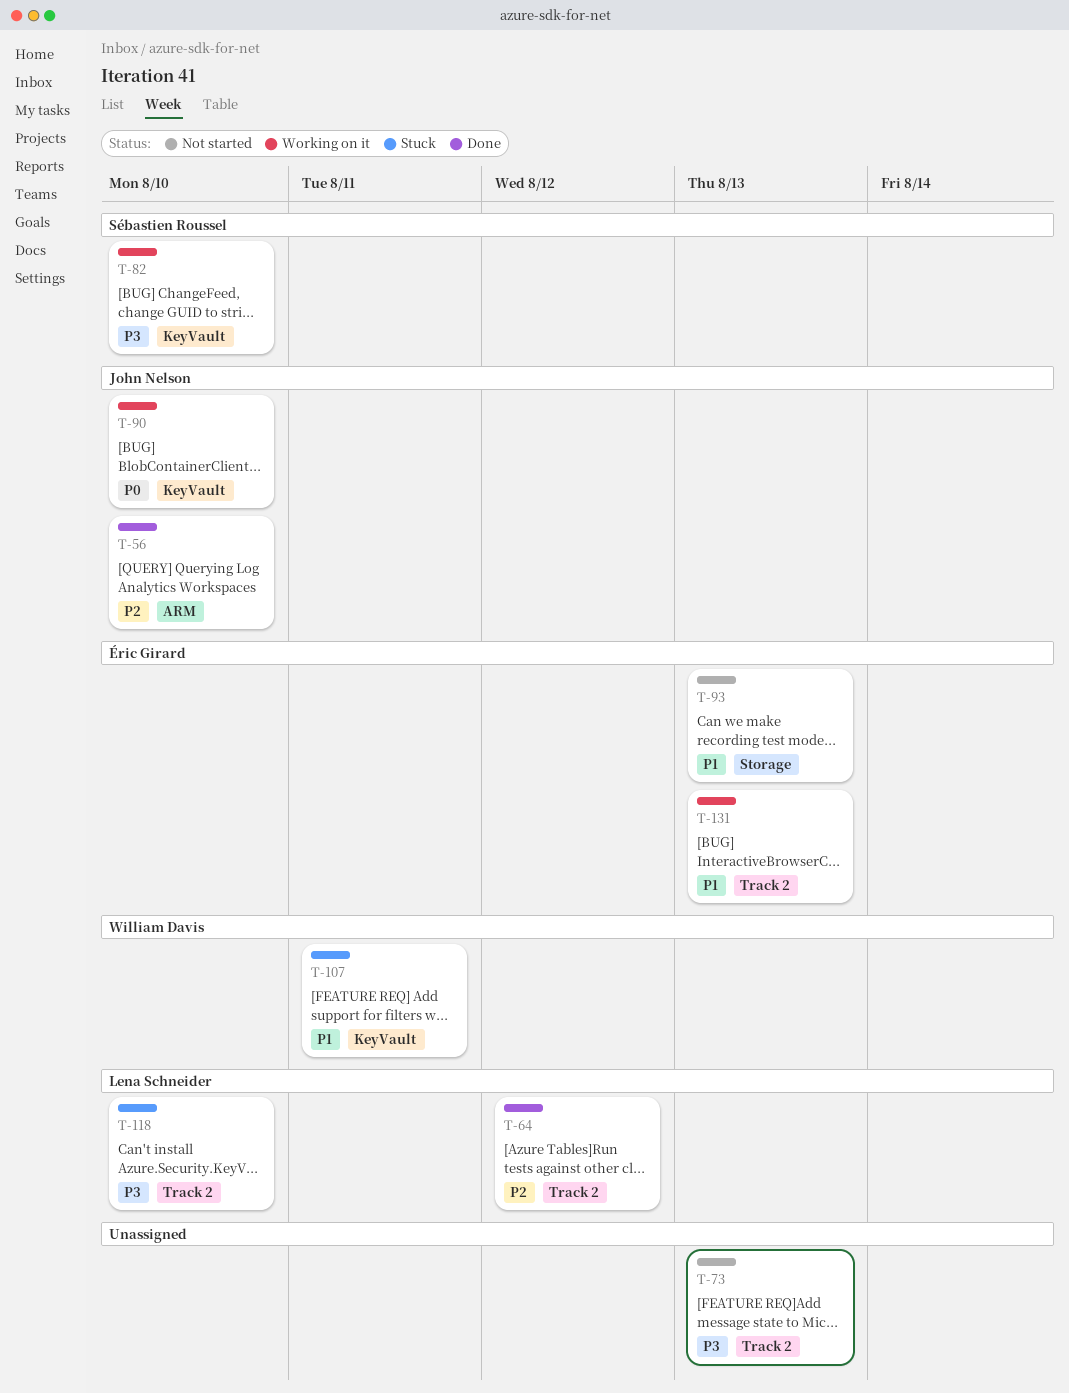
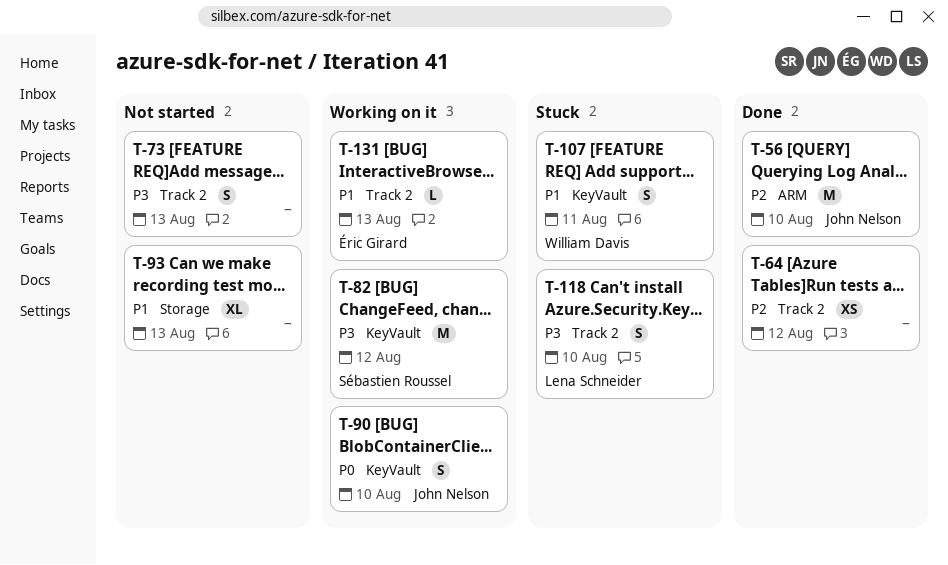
T-64, owner: Lena Schneider -> none
T-82, due: Aug 10 -> Aug 12
T-93, owner: Éric Girard -> none

